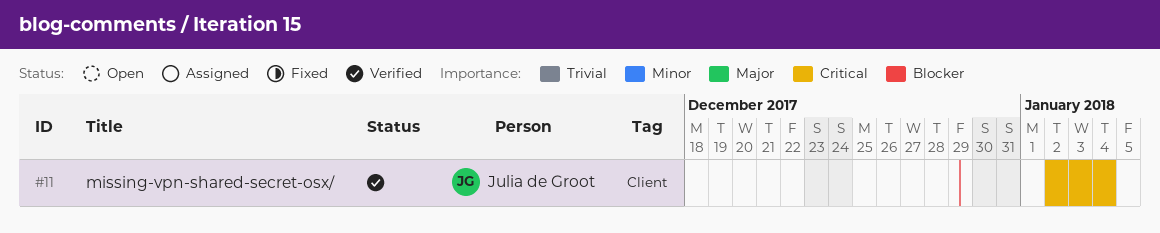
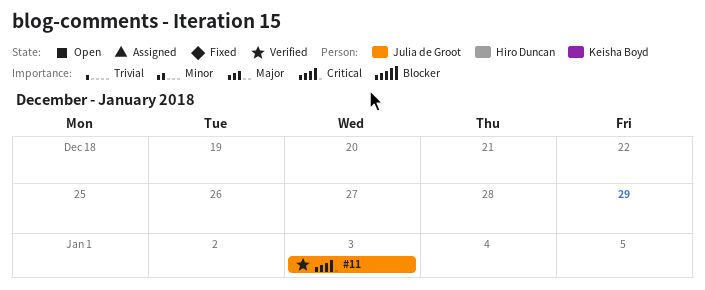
#11, start: Jan 2 -> Jan 3
#11, due: Jan 4 -> Jan 3

